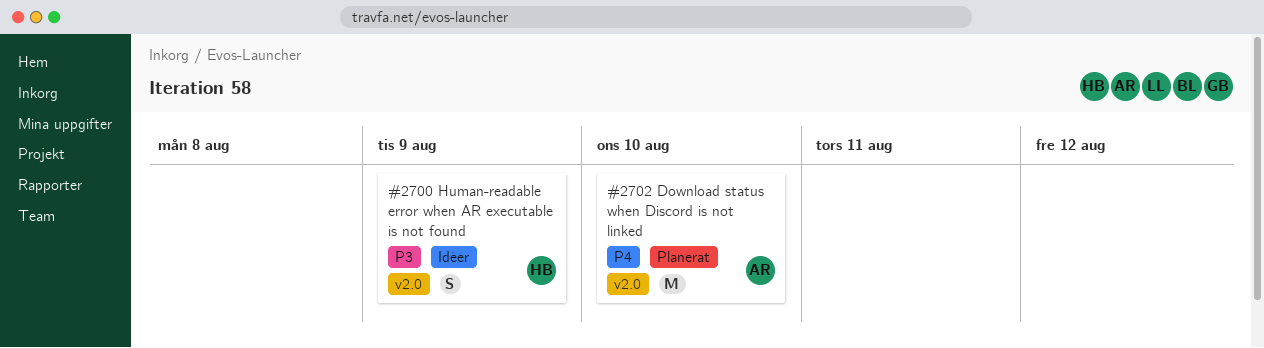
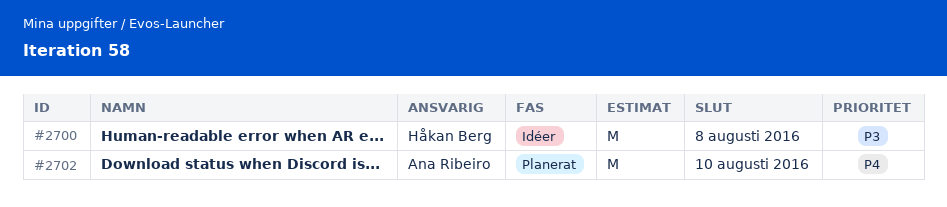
#2700, estimate: S -> M
#2700, due: Aug 9 -> Aug 8

